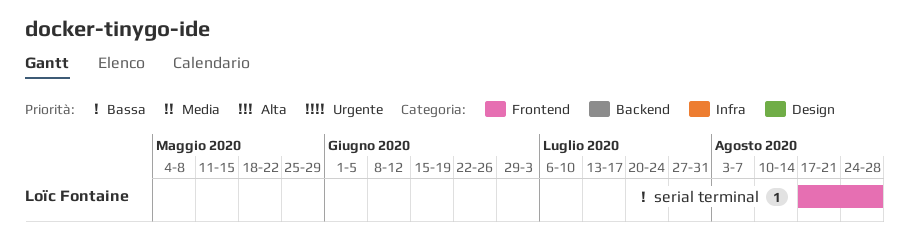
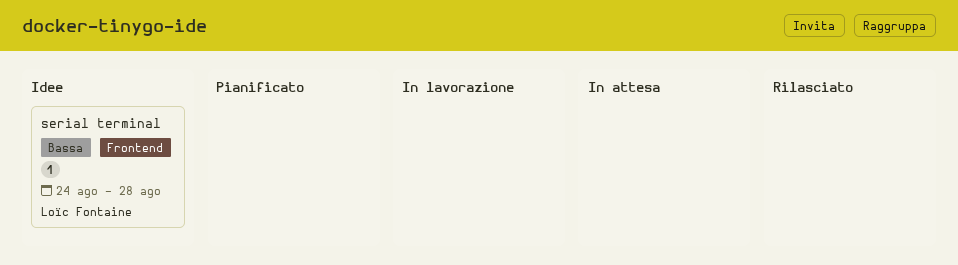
serial terminal, start: Aug 17 -> Aug 24

